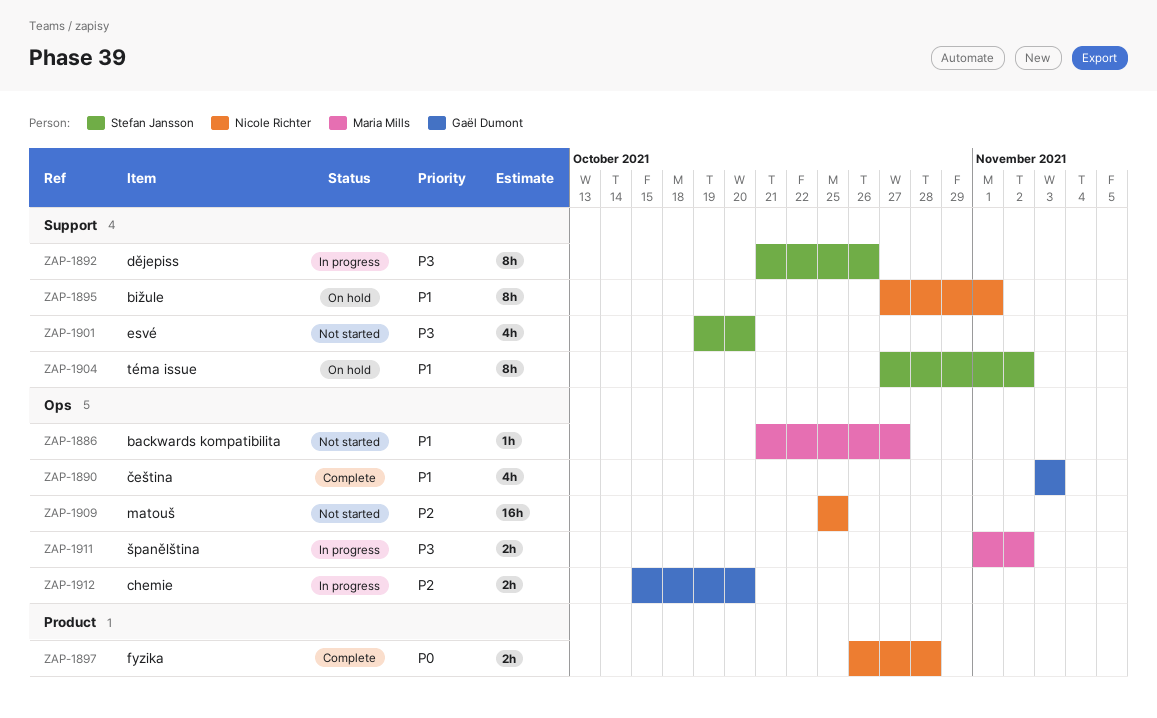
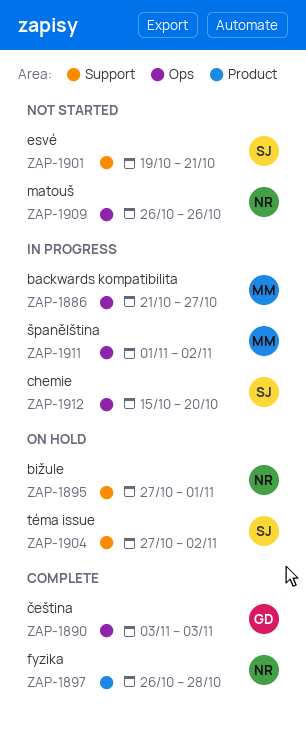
ZAP-1886, status: Not started -> In progress
ZAP-1892: present -> none
ZAP-1901, due: Oct 20 -> Oct 21
ZAP-1909, start: Oct 25 -> Oct 26
ZAP-1909, due: Oct 25 -> Oct 26
ZAP-1912, owner: Gaël Dumont -> Stefan Jansson

